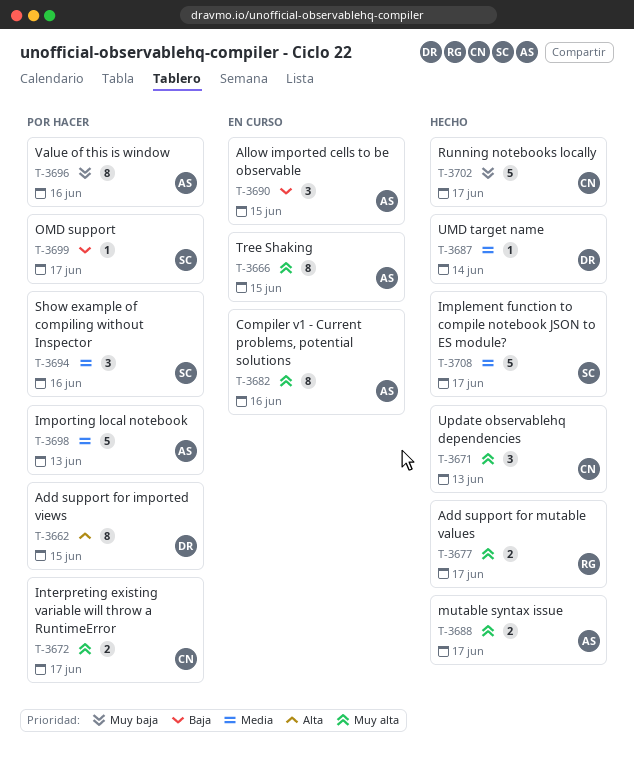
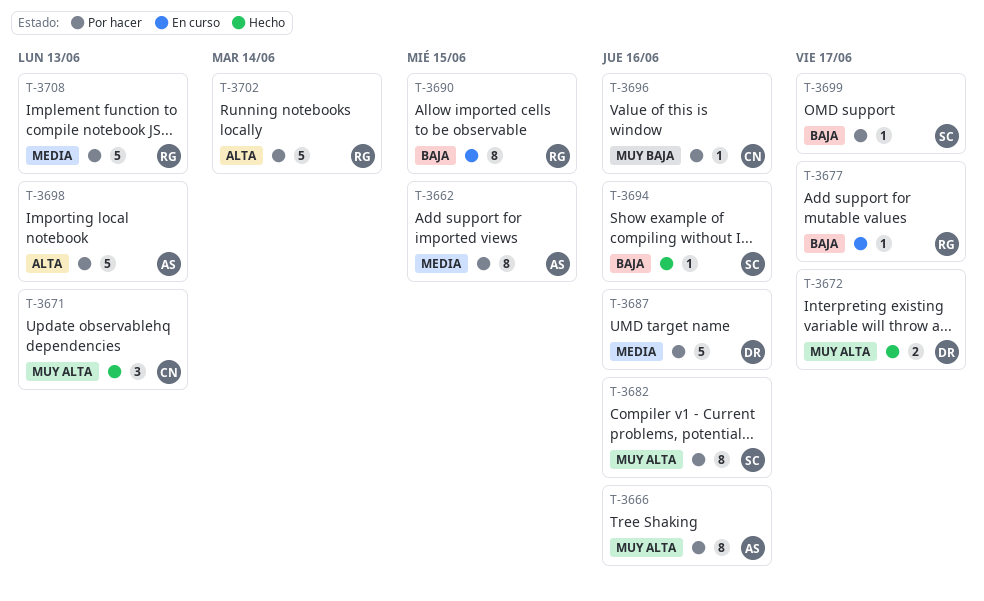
T-3662, owner: DR -> AS
T-3662, priority: Alta -> Media
T-3666, status: En curso -> Por hacer
T-3666, due: Jun 15 -> Jun 16
T-3672, status: Por hacer -> Hecho
T-3672, owner: CN -> DR
T-3677, status: Hecho -> En curso
T-3677, priority: Muy alta -> Baja
T-3677, estimate: 2 -> 1
T-3682, status: En curso -> Por hacer
T-3682, owner: AS -> SC
T-3687, status: Hecho -> Por hacer
T-3687, estimate: 1 -> 5
T-3687, due: Jun 14 -> Jun 16
T-3688: present -> none
T-3690, owner: AS -> RG
T-3690, estimate: 3 -> 8
T-3694, status: Por hacer -> Hecho
T-3694, priority: Media -> Baja
T-3694, estimate: 3 -> 1
T-3696, owner: AS -> CN
T-3696, estimate: 8 -> 1
T-3698, priority: Media -> Alta
T-3702, status: Hecho -> Por hacer
T-3702, owner: CN -> RG
T-3702, priority: Muy baja -> Alta
T-3702, due: Jun 17 -> Jun 14
T-3708, status: Hecho -> Por hacer
T-3708, owner: SC -> RG
T-3708, due: Jun 17 -> Jun 13

